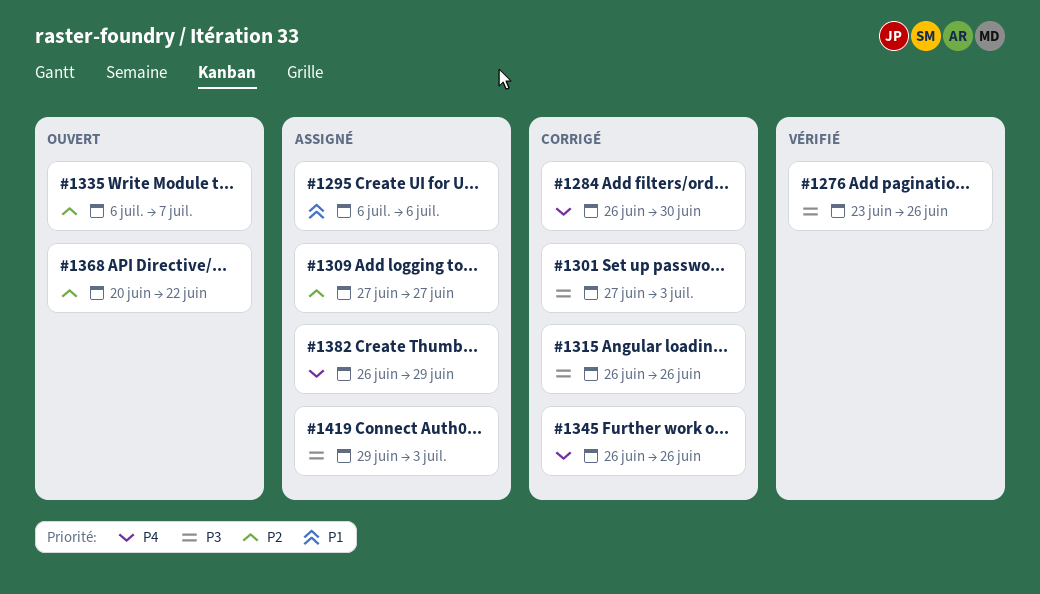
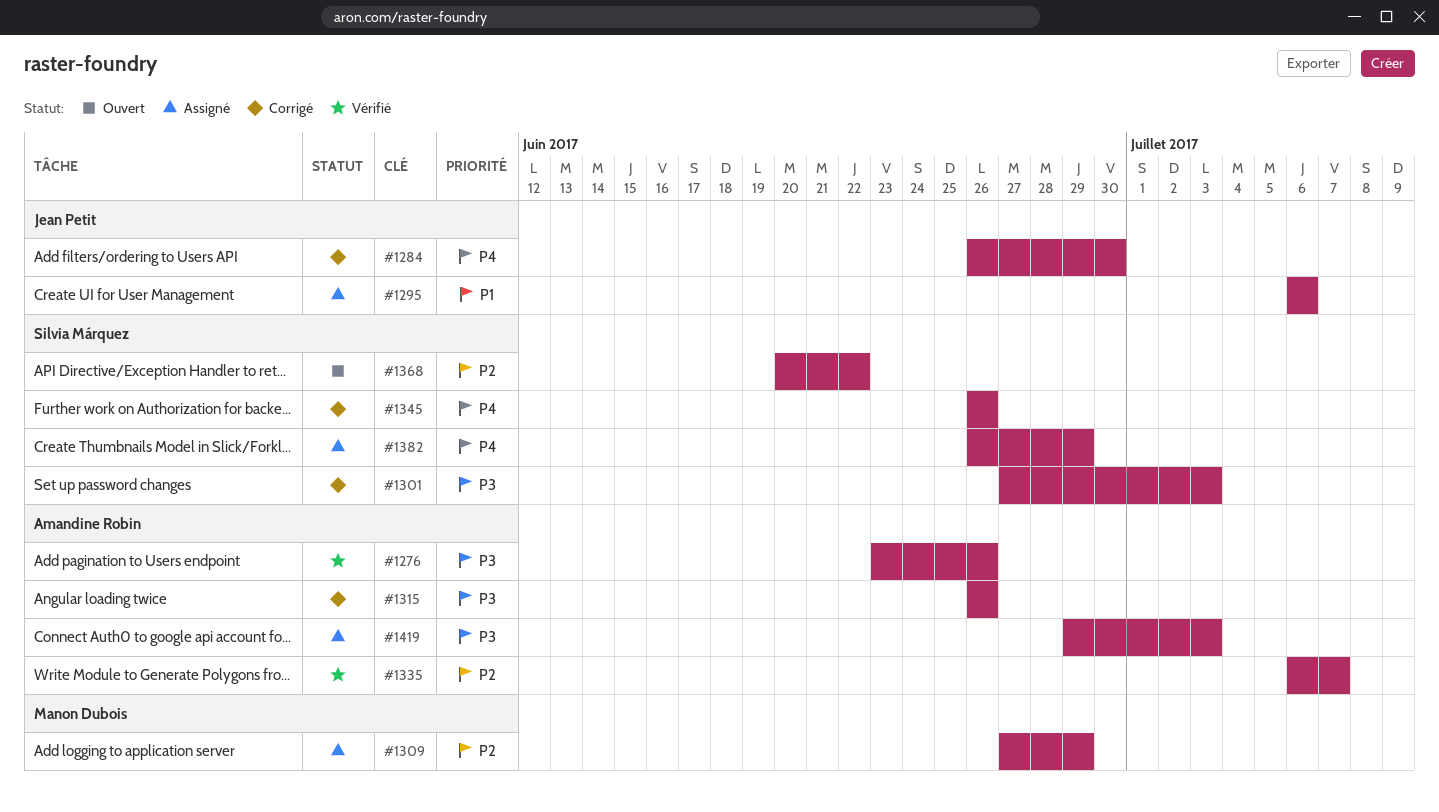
#1309, due: Jun 27 -> Jun 29
#1335, status: Ouvert -> Vérifié

